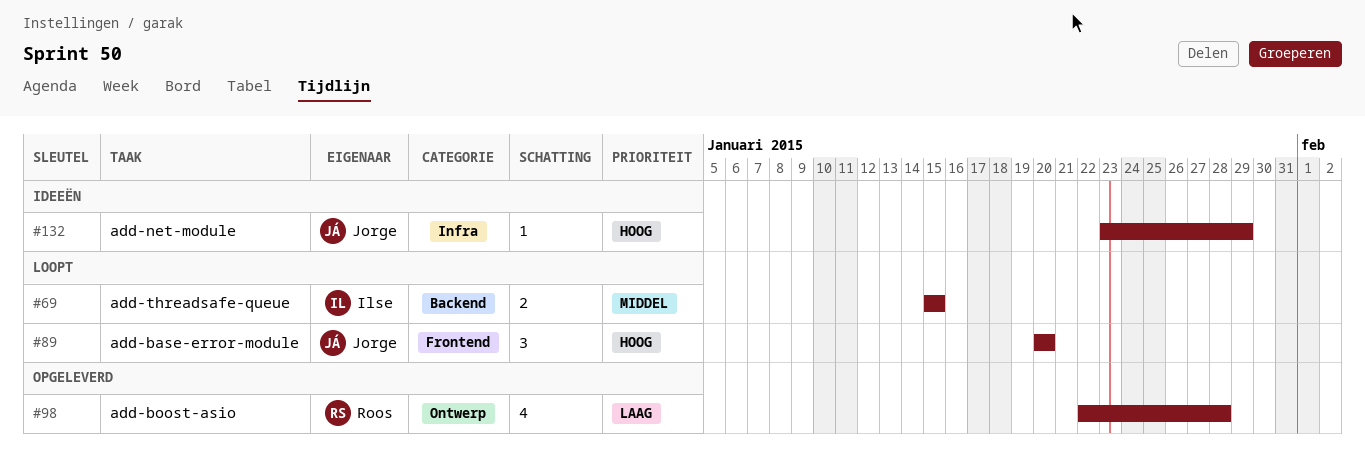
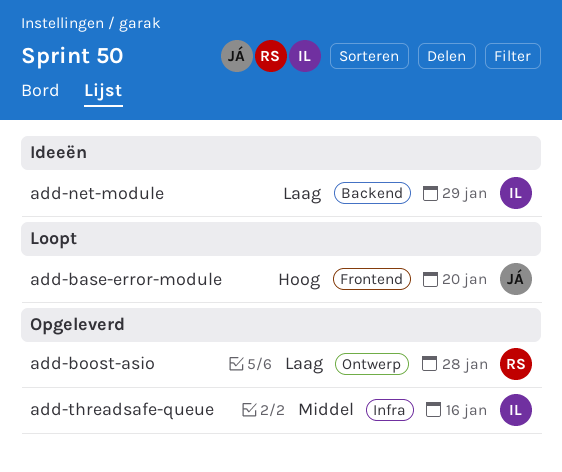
add-net-module, owner: Jorge -> Ilse
add-net-module, priority: Hoog -> Laag
add-net-module, label: Infra -> Backend
add-threadsafe-queue, status: Loopt -> Opgeleverd
add-threadsafe-queue, label: Backend -> Infra
add-threadsafe-queue, due: Jan 15 -> Jan 16

